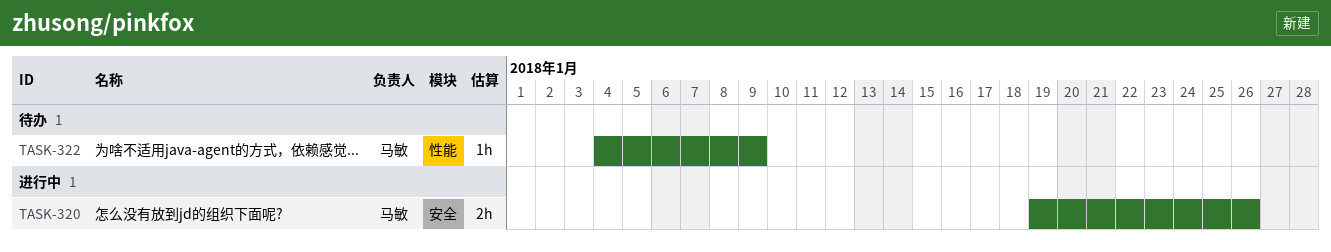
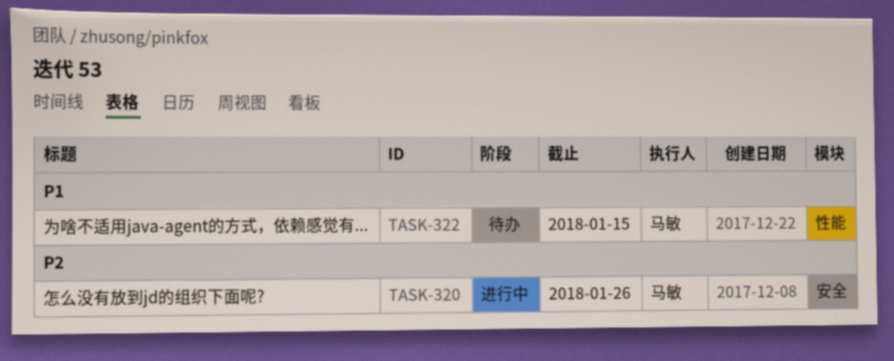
TASK-322, due: Jan 9 -> Jan 15

